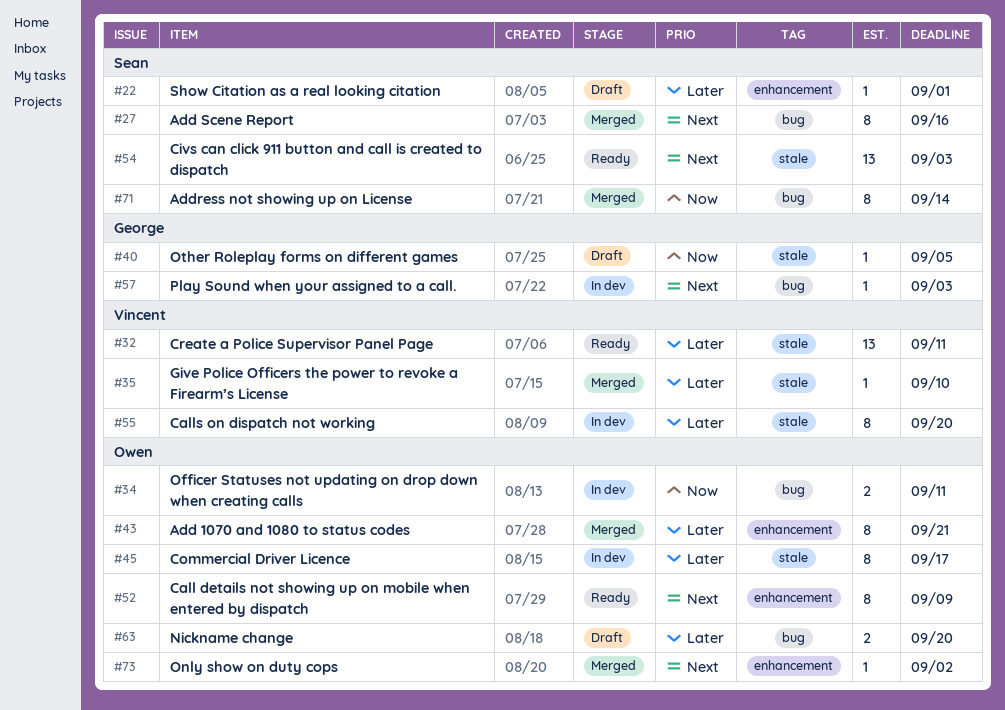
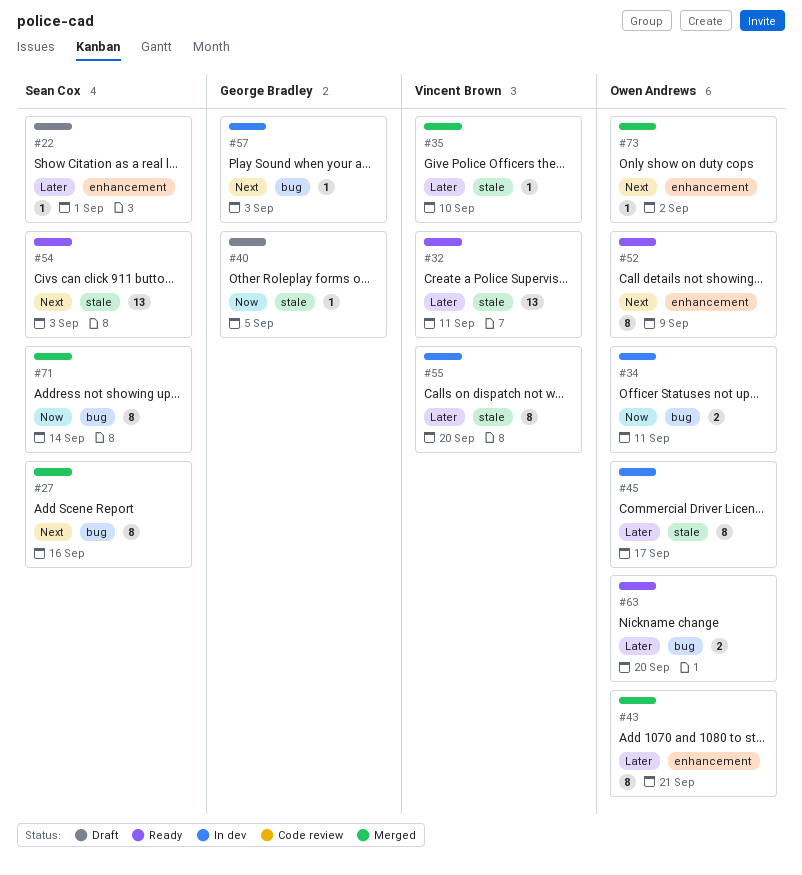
#63, status: Draft -> Ready

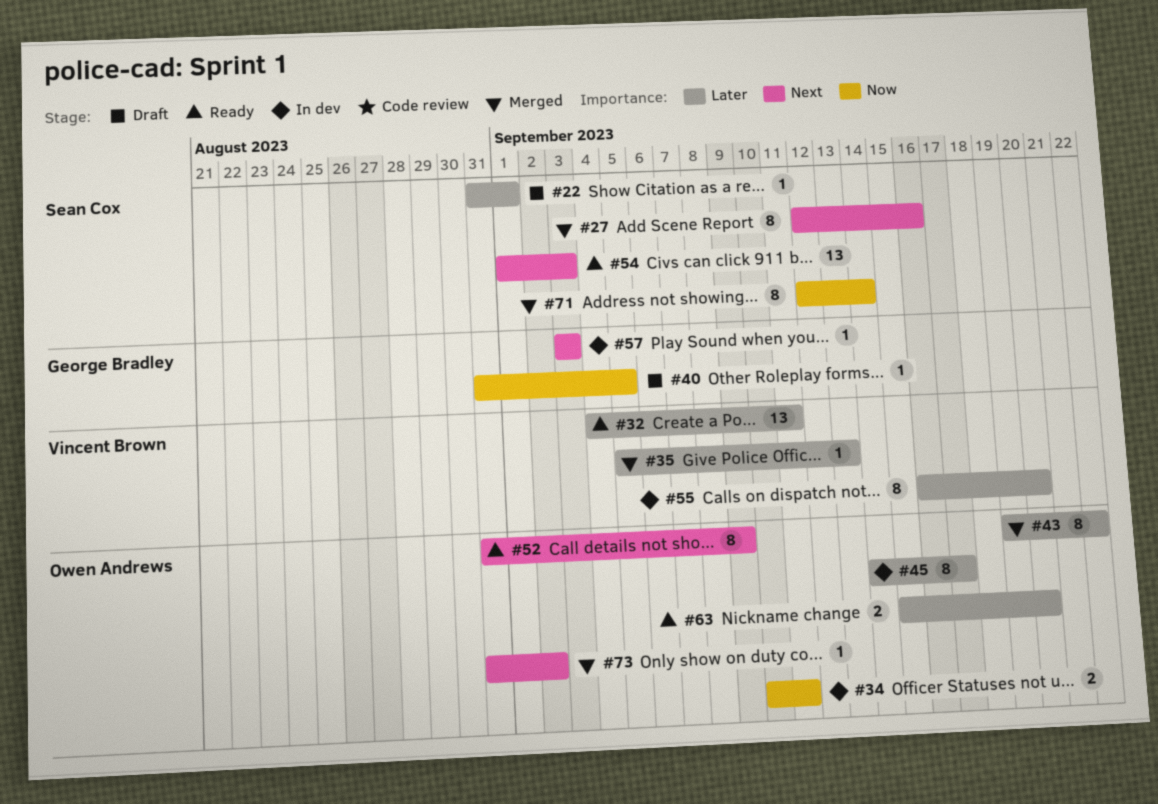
#35, due: Sep 10 -> Sep 13
#43, due: Sep 21 -> Sep 22

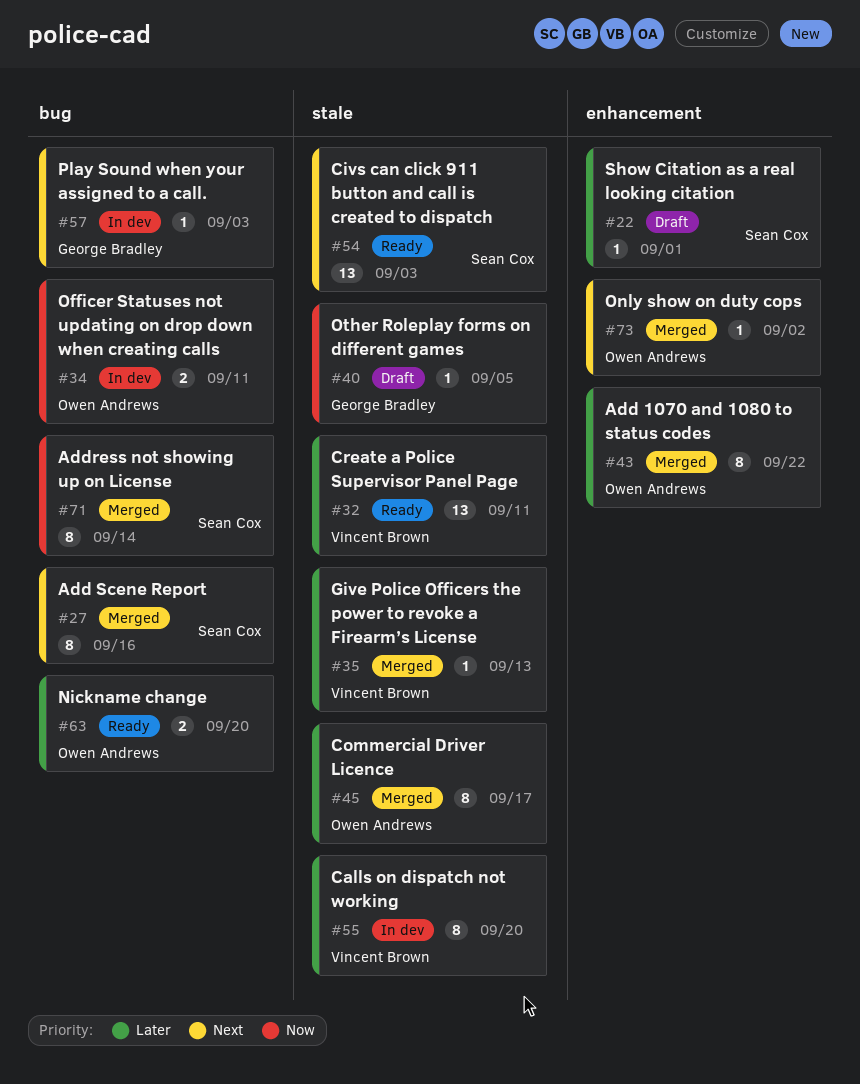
#45, status: In dev -> Merged
#52: present -> none

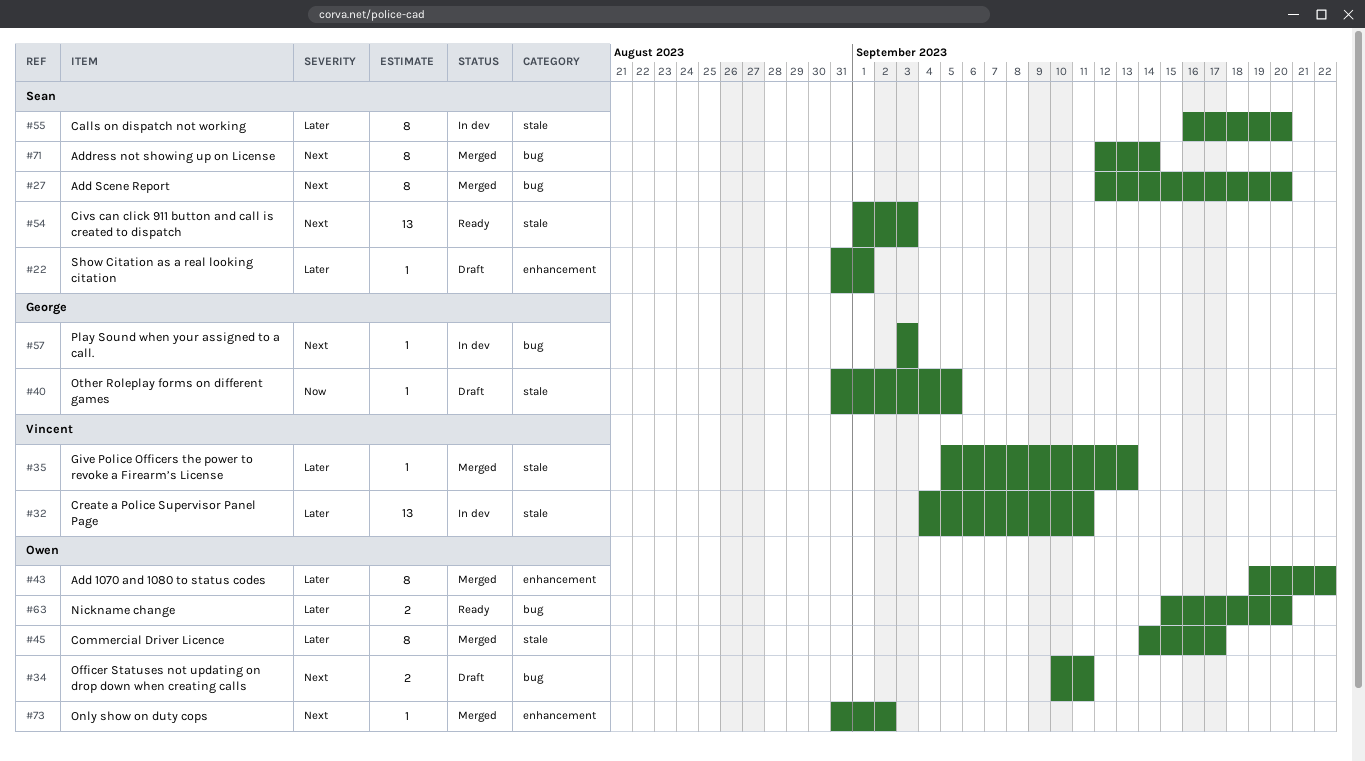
#27, due: Sep 16 -> Sep 20
#32, status: Ready -> In dev
#34, status: In dev -> Draft
#34, priority: Now -> Next
#55, owner: Vincent Brown -> Sean Cox
#71, priority: Now -> Next

